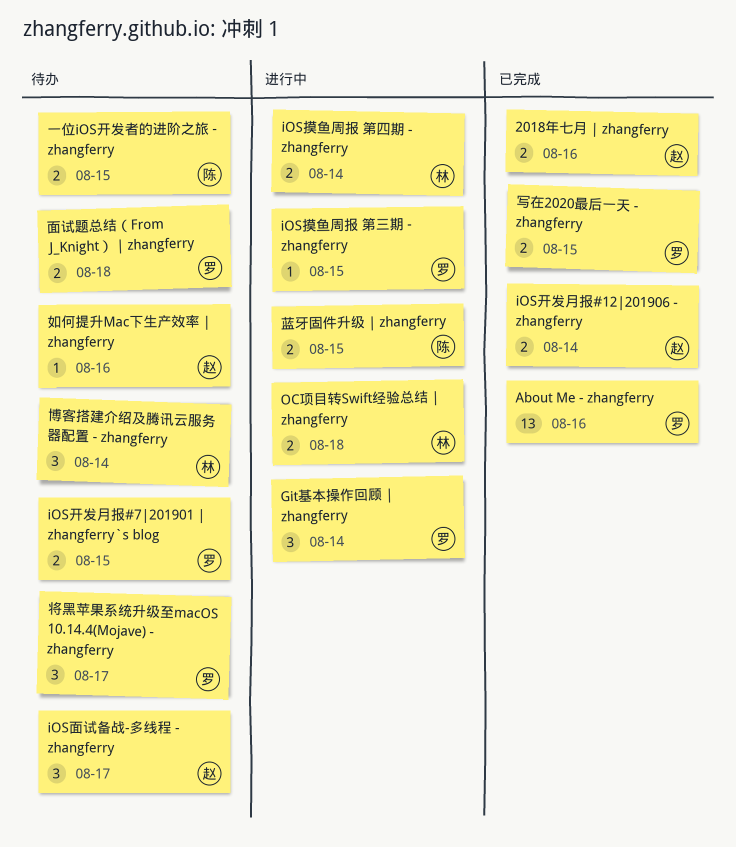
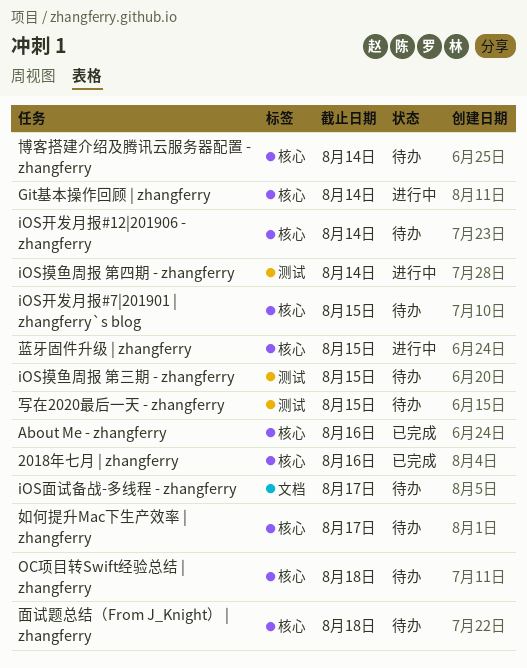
iOS开发月报#12|201906 - zhangferry, status: 已完成 -> 待办
iOS摸鱼周报 第三期 - zhangferry, status: 进行中 -> 待办
OC项目转Swift经验总结 | zhangferry, status: 进行中 -> 待办
一位iOS开发者的进阶之旅 - zhangferry: present -> none
写在2020最后一天 - zhangferry, status: 已完成 -> 待办
如何提升Mac下生产效率 | zhangferry, due: Aug 16 -> Aug 17
将黑苹果系统升级至macOS 10.14.4(Mojave) - zhangferry: present -> none

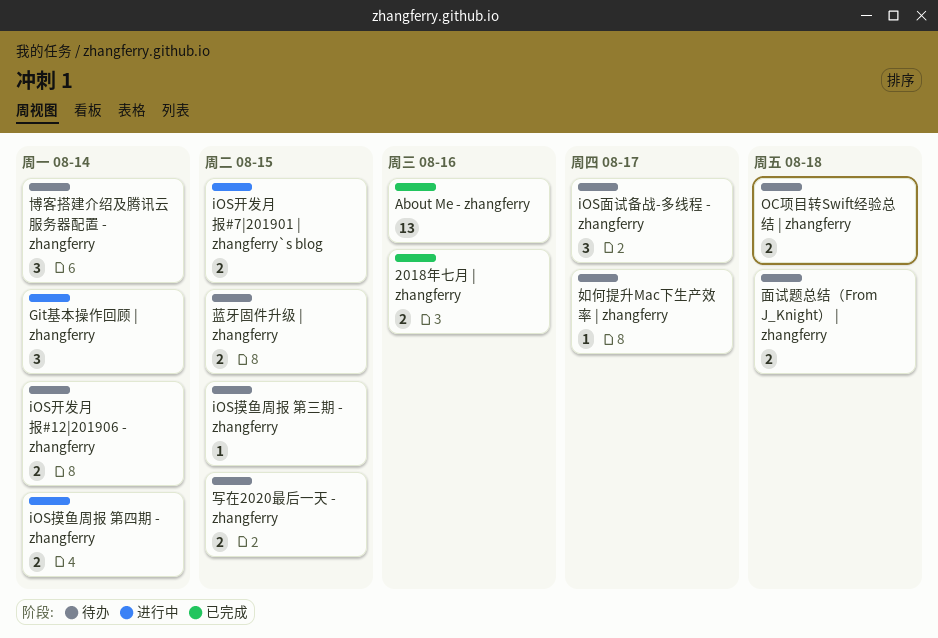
iOS开发月报#7|201901 | zhangferry`s blog, status: 待办 -> 进行中
蓝牙固件升级 | zhangferry, status: 进行中 -> 待办

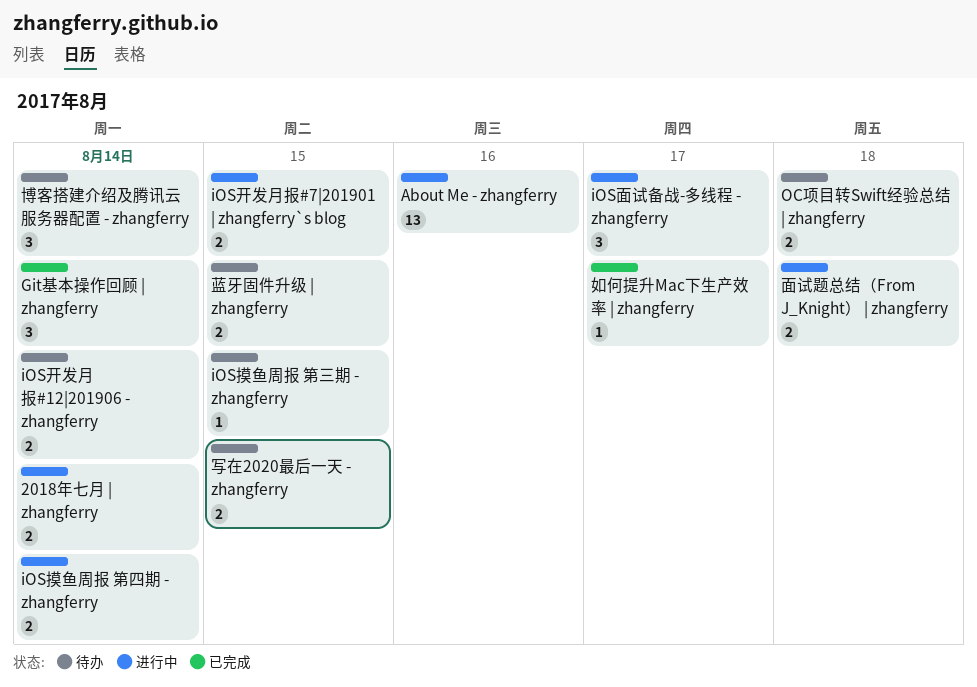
2018年七月 | zhangferry, status: 已完成 -> 进行中
2018年七月 | zhangferry, due: Aug 16 -> Aug 14
About Me - zhangferry, status: 已完成 -> 进行中
Git基本操作回顾 | zhangferry, status: 进行中 -> 已完成
iOS面试备战-多线程 - zhangferry, status: 待办 -> 进行中
如何提升Mac下生产效率 | zhangferry, status: 待办 -> 已完成
面试题总结（From J_Knight） | zhangferry, status: 待办 -> 进行中

